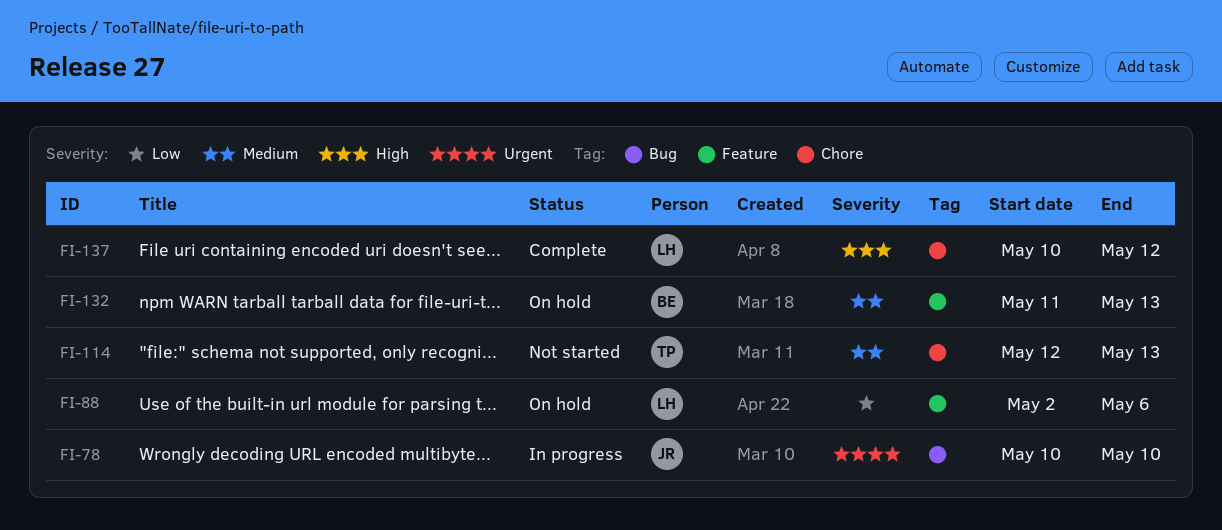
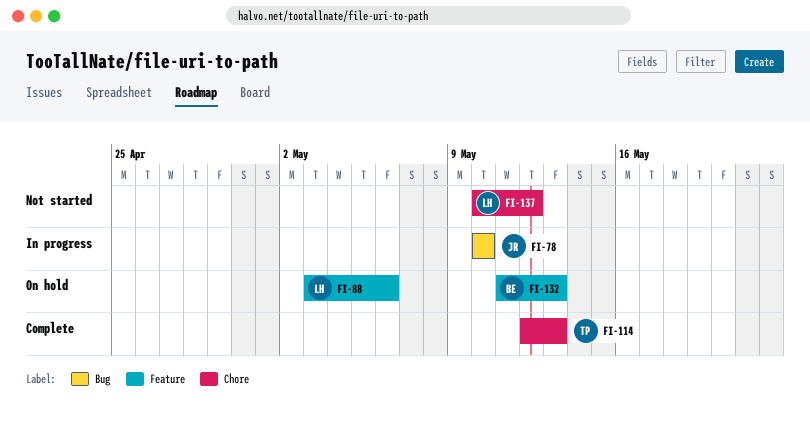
FI-88, start: May 2 -> May 3
FI-114, status: Not started -> Complete
FI-137, status: Complete -> Not started

